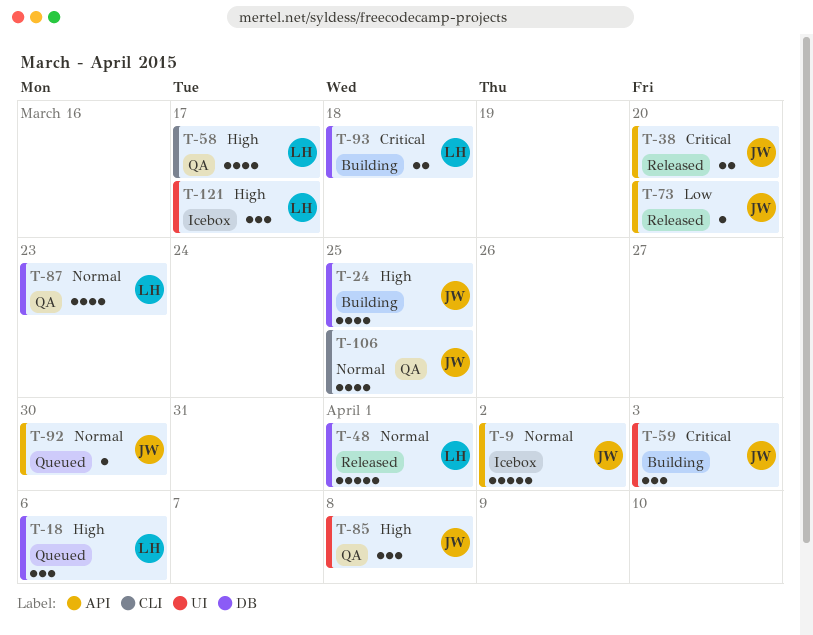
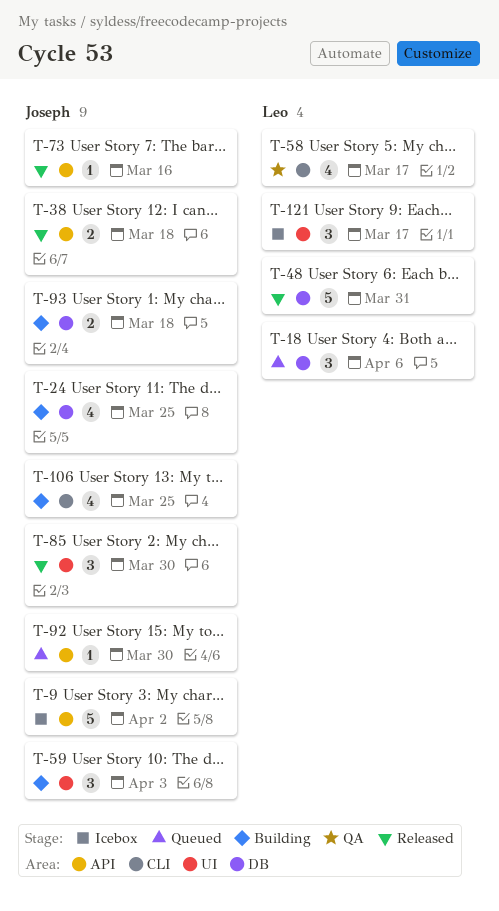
T-38, due: Mar 20 -> Mar 18
T-48, due: Apr 1 -> Mar 31
T-73, due: Mar 20 -> Mar 16
T-85, status: QA -> Released
T-85, due: Apr 8 -> Mar 30
T-87: present -> none
T-93, owner: Leo -> Joseph
T-106, status: QA -> Building

